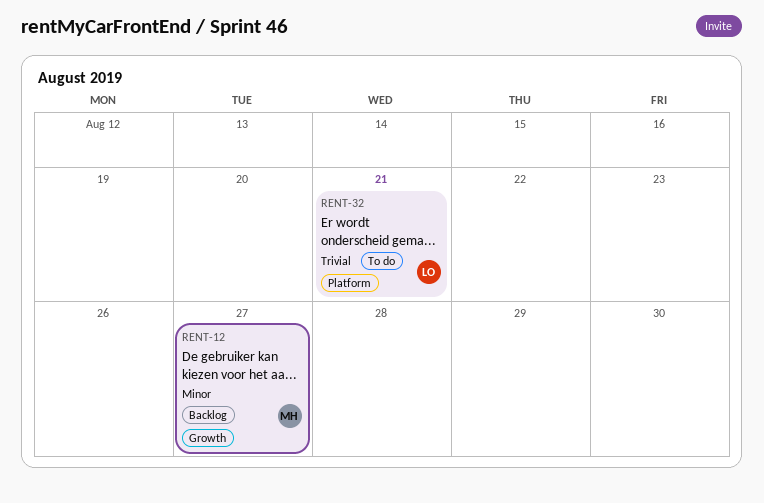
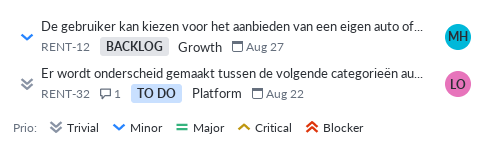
RENT-32, due: Aug 21 -> Aug 22

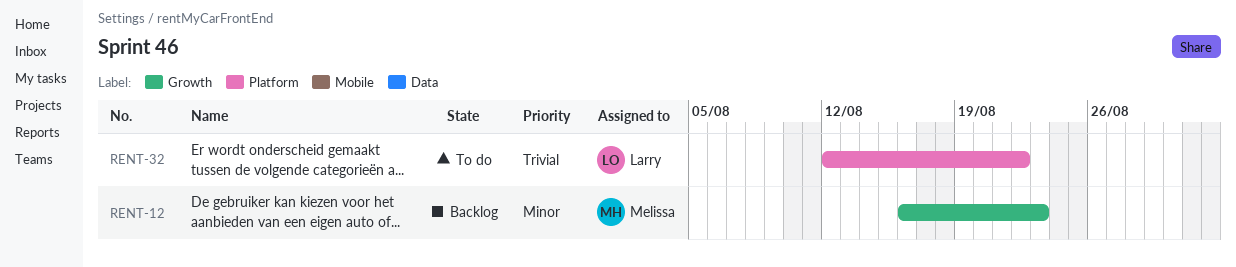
RENT-12, due: Aug 27 -> Aug 23

